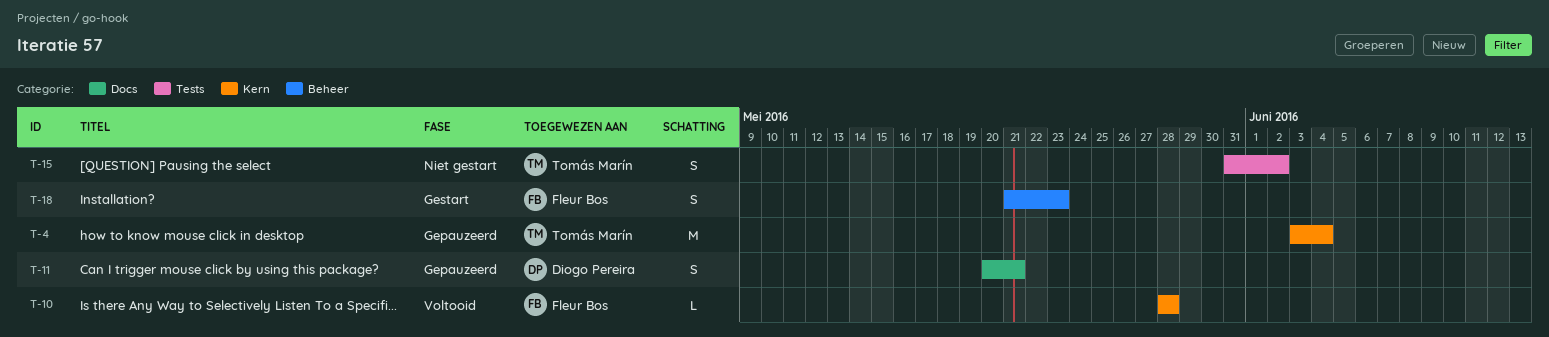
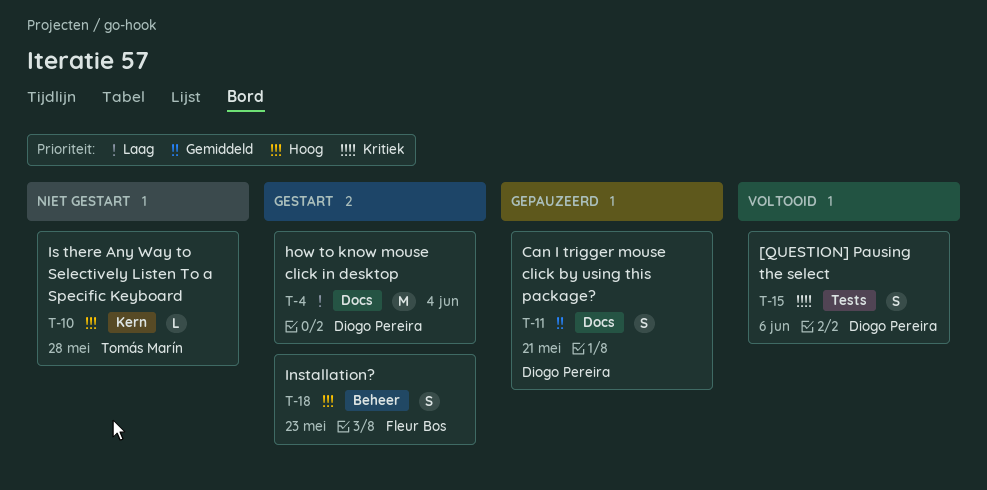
T-4, status: Gepauzeerd -> Gestart
T-4, owner: Tomás Marín -> Diogo Pereira
T-4, label: Kern -> Docs
T-10, status: Voltooid -> Niet gestart
T-10, owner: Fleur Bos -> Tomás Marín
T-15, status: Niet gestart -> Voltooid
T-15, owner: Tomás Marín -> Diogo Pereira
T-15, due: Jun 2 -> Jun 6

